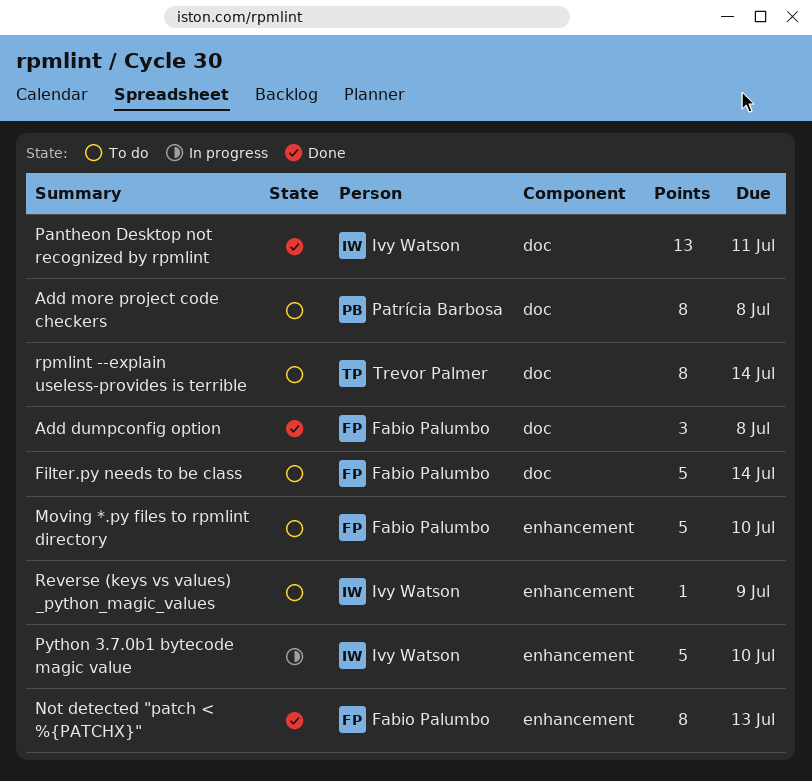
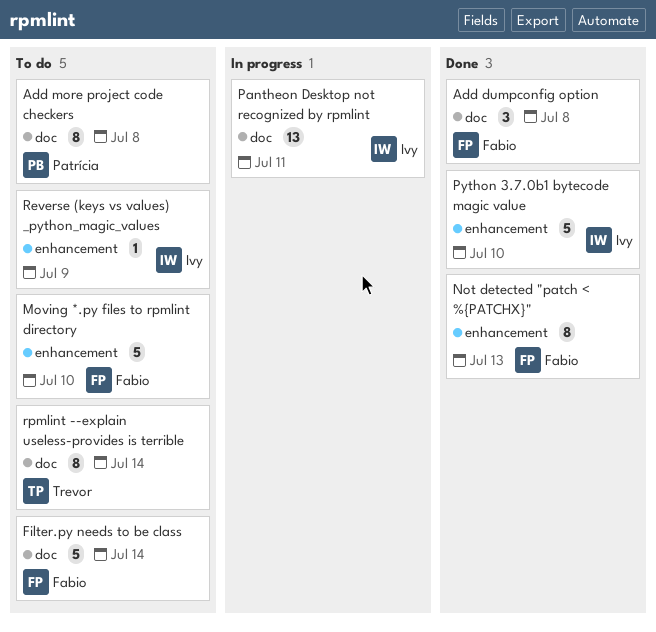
Pantheon Desktop not recognized by rpmlint, status: Done -> In progress
Python 3.7.0b1 bytecode magic value, status: In progress -> Done

